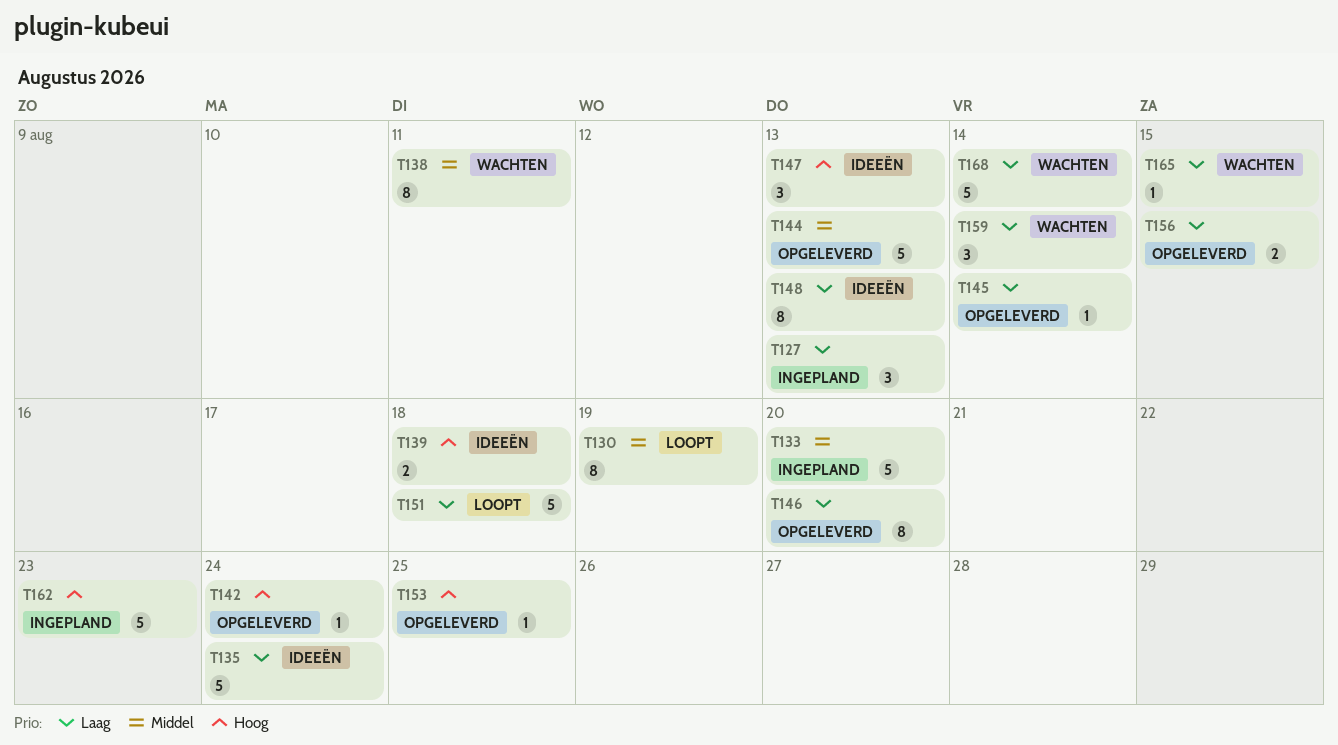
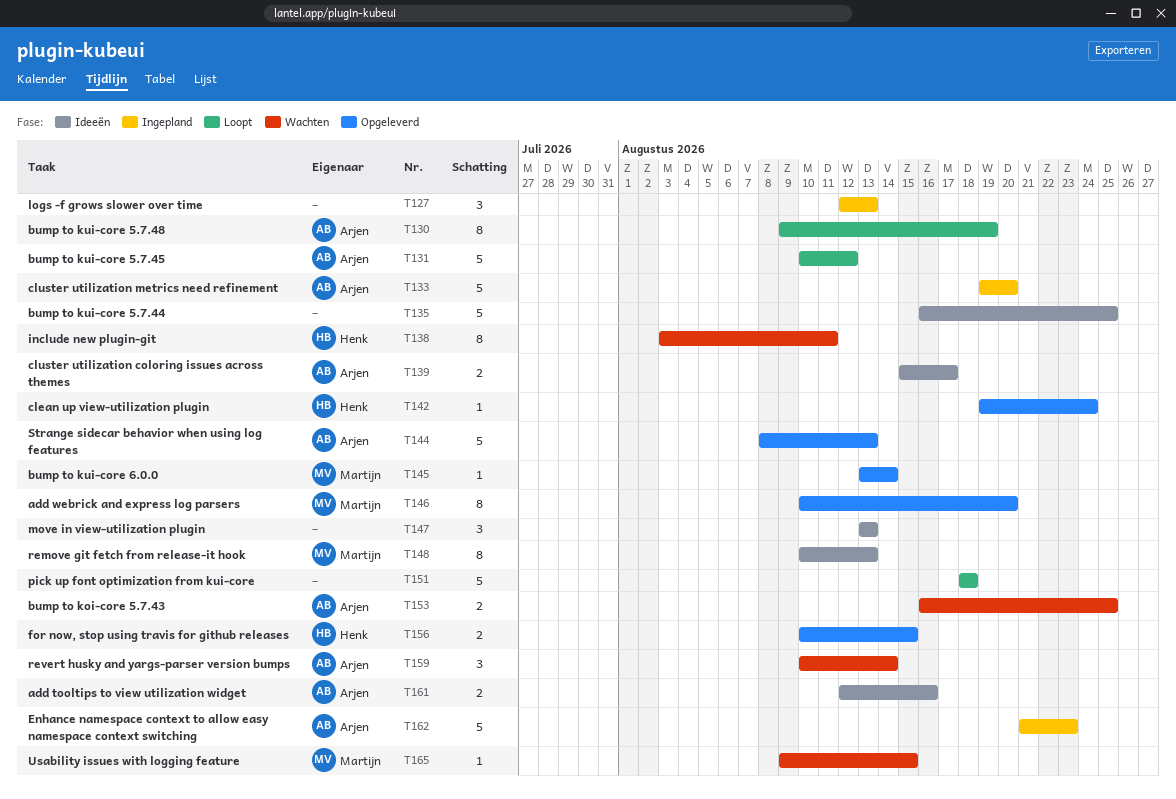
T131: none -> present
T135, due: Aug 24 -> Aug 25
T139, due: Aug 18 -> Aug 17
T153, status: Opgeleverd -> Wachten
T153, estimate: 1 -> 2
T161: none -> present
T168: present -> none

